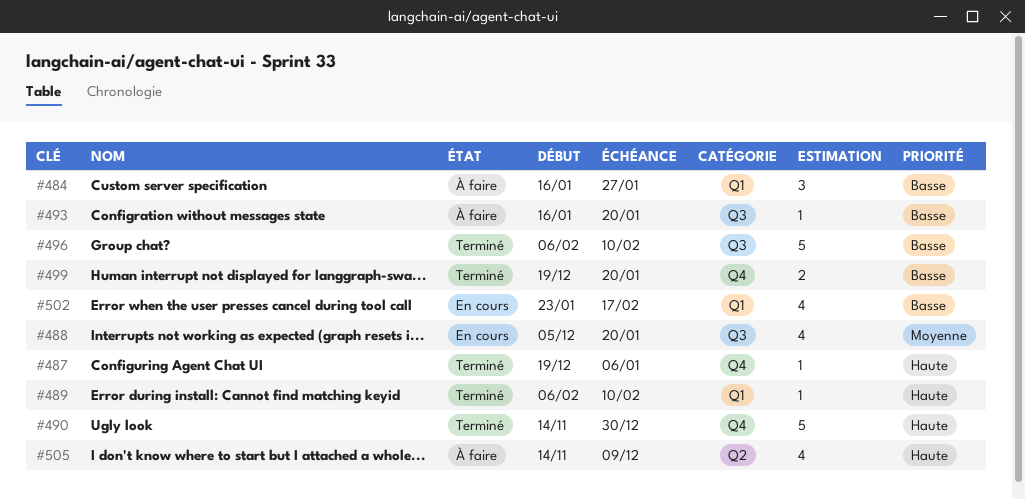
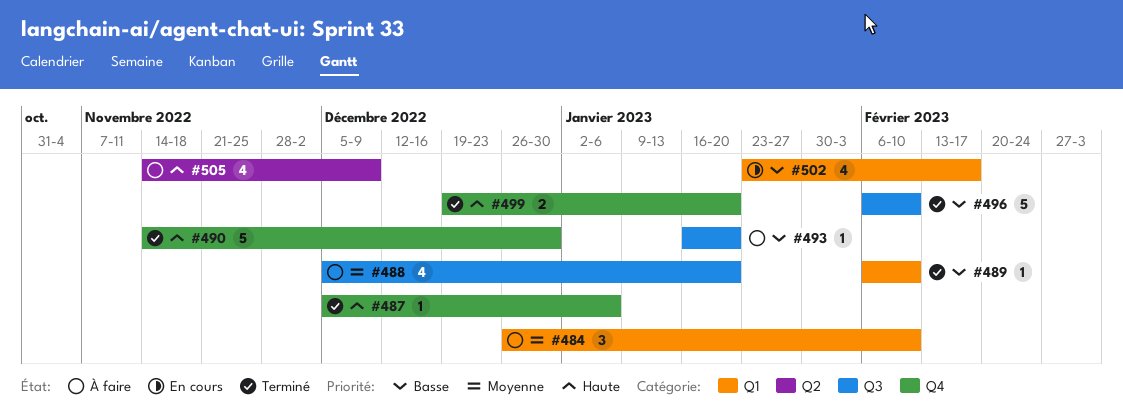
#484, priority: Basse -> Moyenne
#484, start: Jan 16 -> Dec 26
#484, due: Jan 27 -> Feb 10
#487, start: Dec 19 -> Dec 5
#488, status: En cours -> À faire
#489, priority: Haute -> Basse
#499, priority: Basse -> Haute

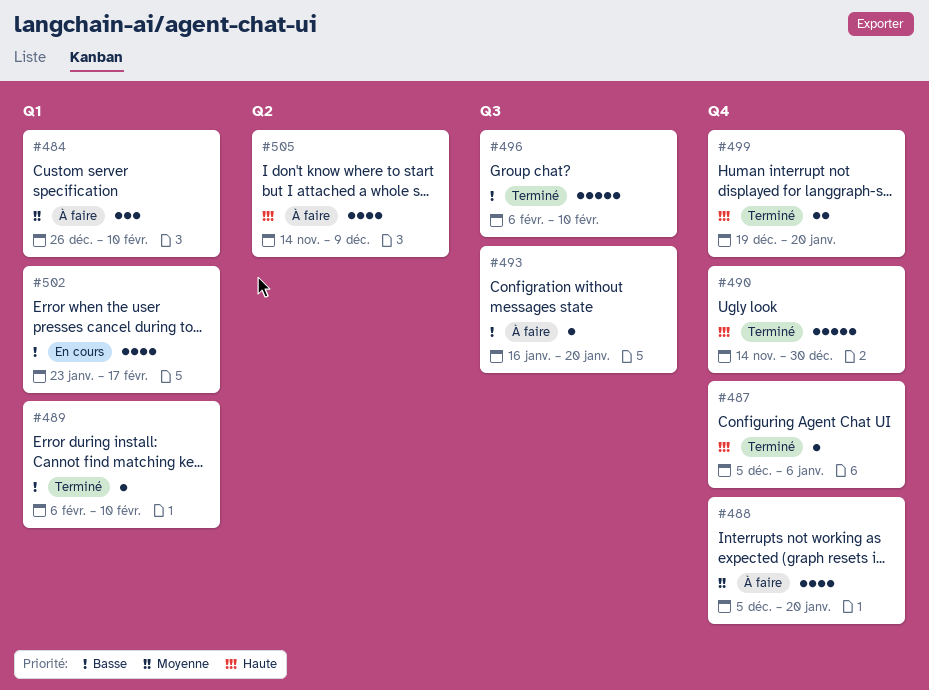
#488, label: Q3 -> Q4

